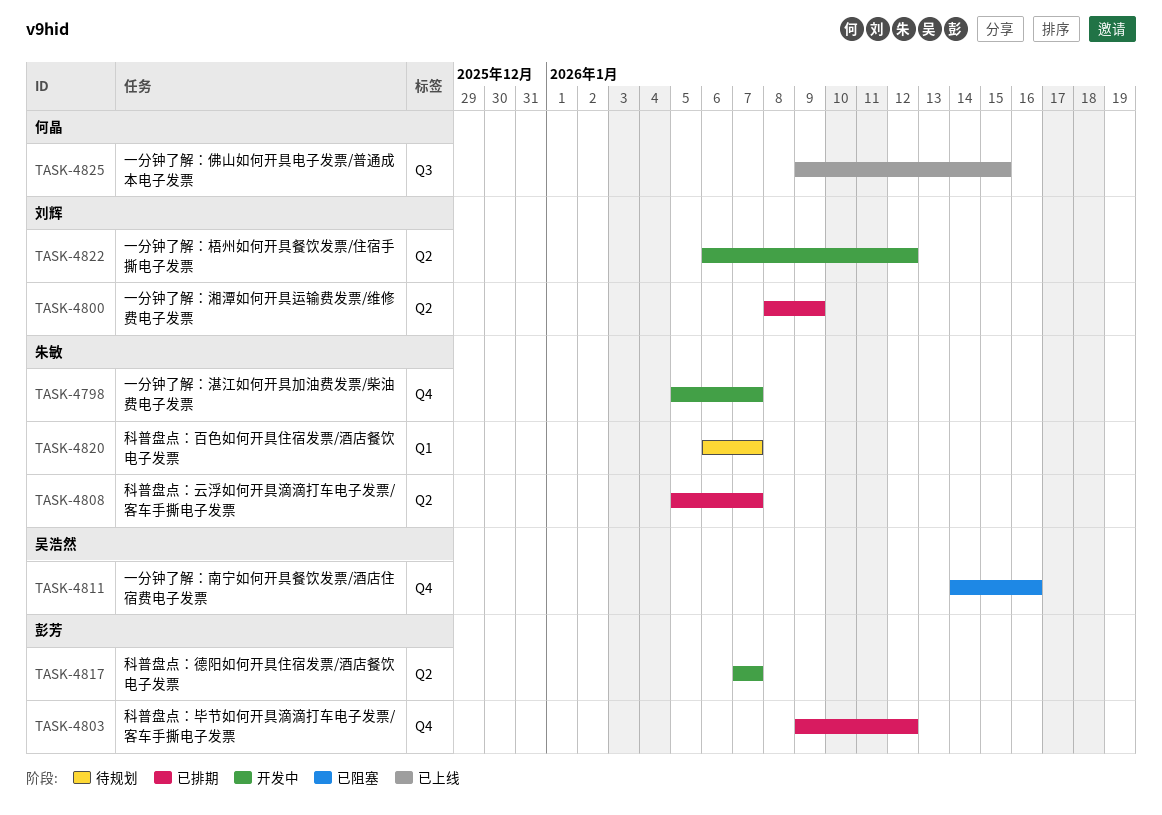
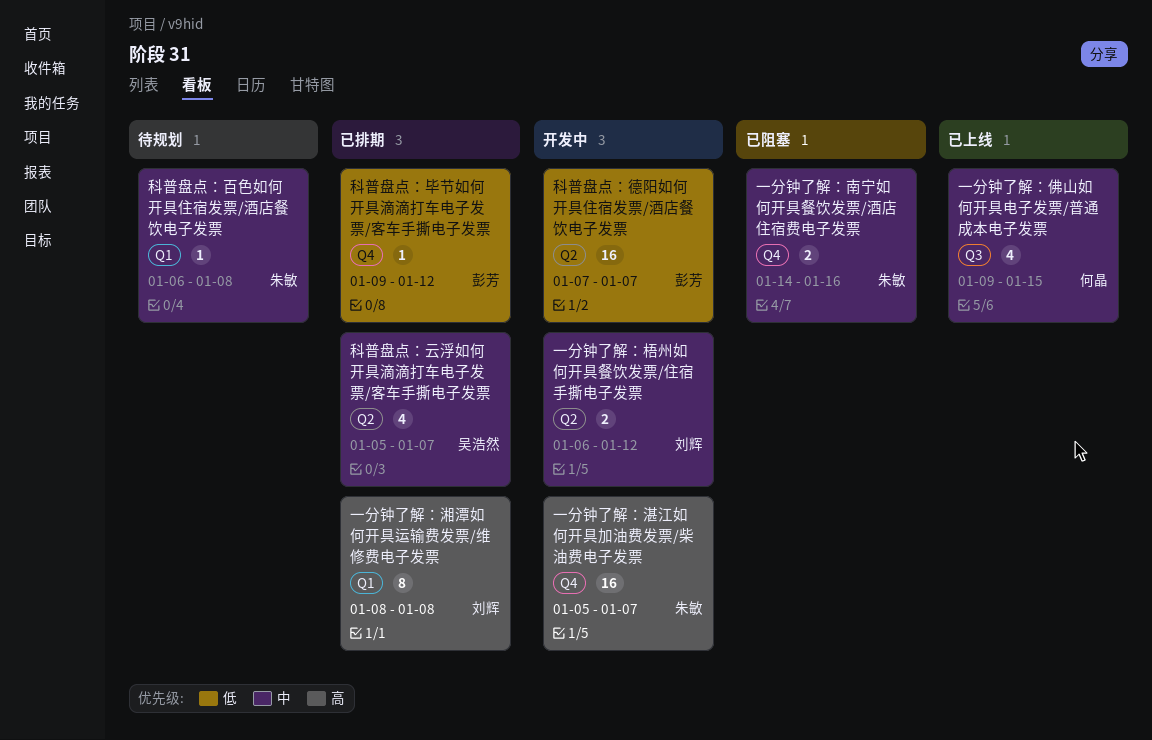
一分钟了解：南宁如何开具餐饮发票/酒店住宿费电子发票, owner: 吴浩然 -> 朱敏
一分钟了解：湘潭如何开具运输费发票/维修费电子发票, label: Q2 -> Q1
一分钟了解：湘潭如何开具运输费发票/维修费电子发票, due: Jan 9 -> Jan 8
科普盘点：云浮如何开具滴滴打车电子发票/客车手撕电子发票, owner: 朱敏 -> 吴浩然
科普盘点：百色如何开具住宿发票/酒店餐饮电子发票, due: Jan 7 -> Jan 8

